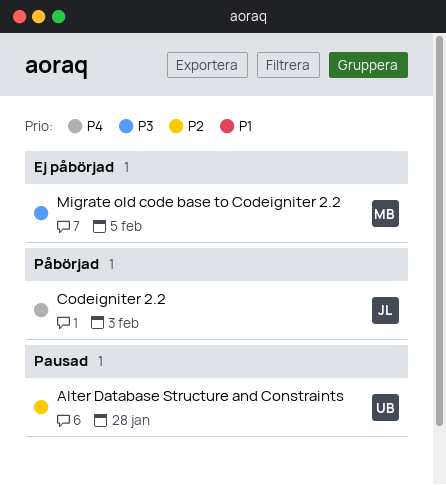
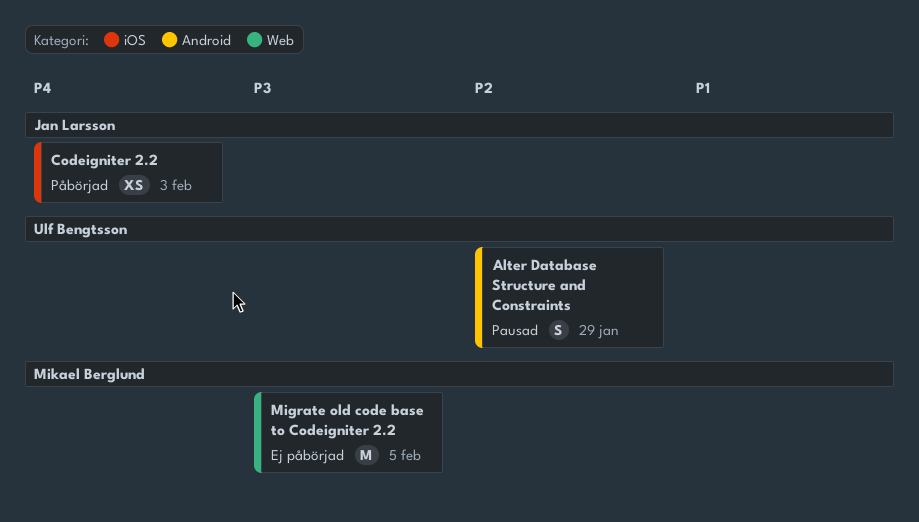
Alter Database Structure and Constraints, due: Jan 28 -> Jan 29

